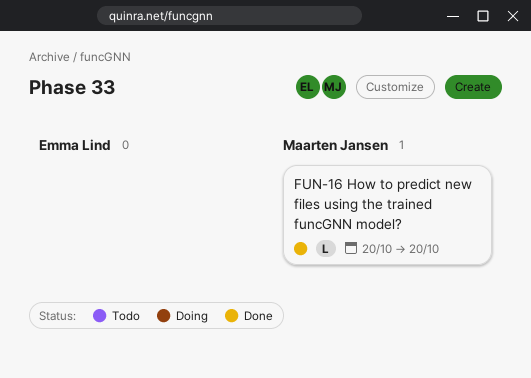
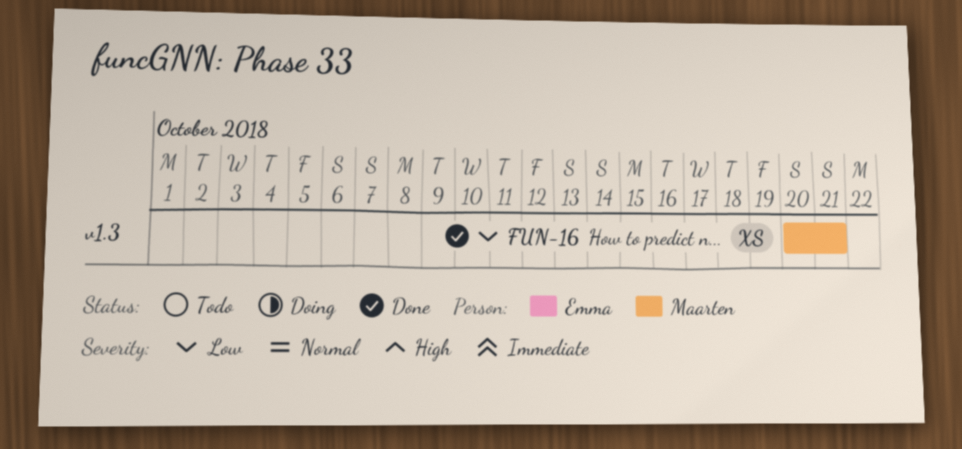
FUN-16, estimate: L -> XS
FUN-16, due: Oct 20 -> Oct 21

